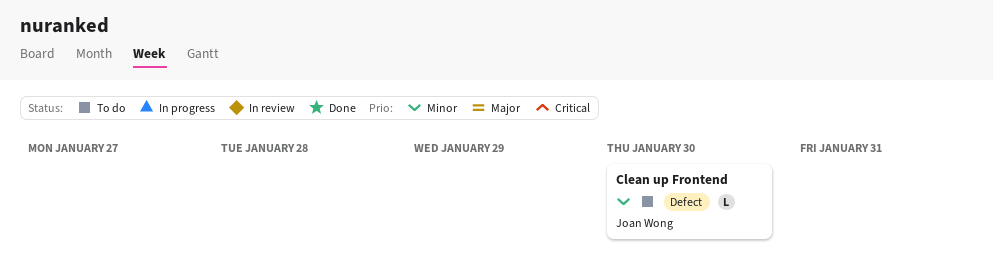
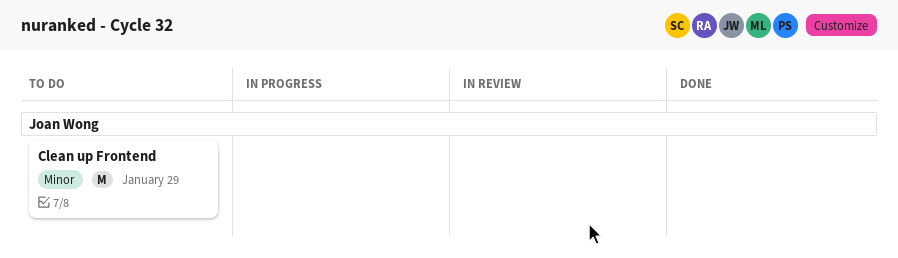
Clean up Frontend, estimate: L -> M
Clean up Frontend, due: Jan 30 -> Jan 29

